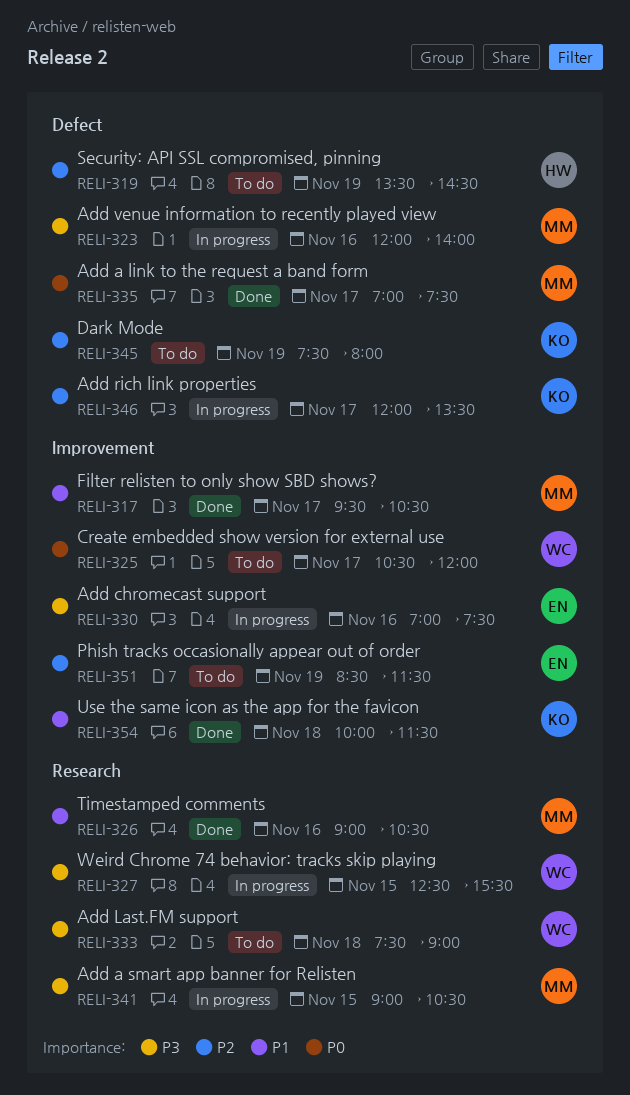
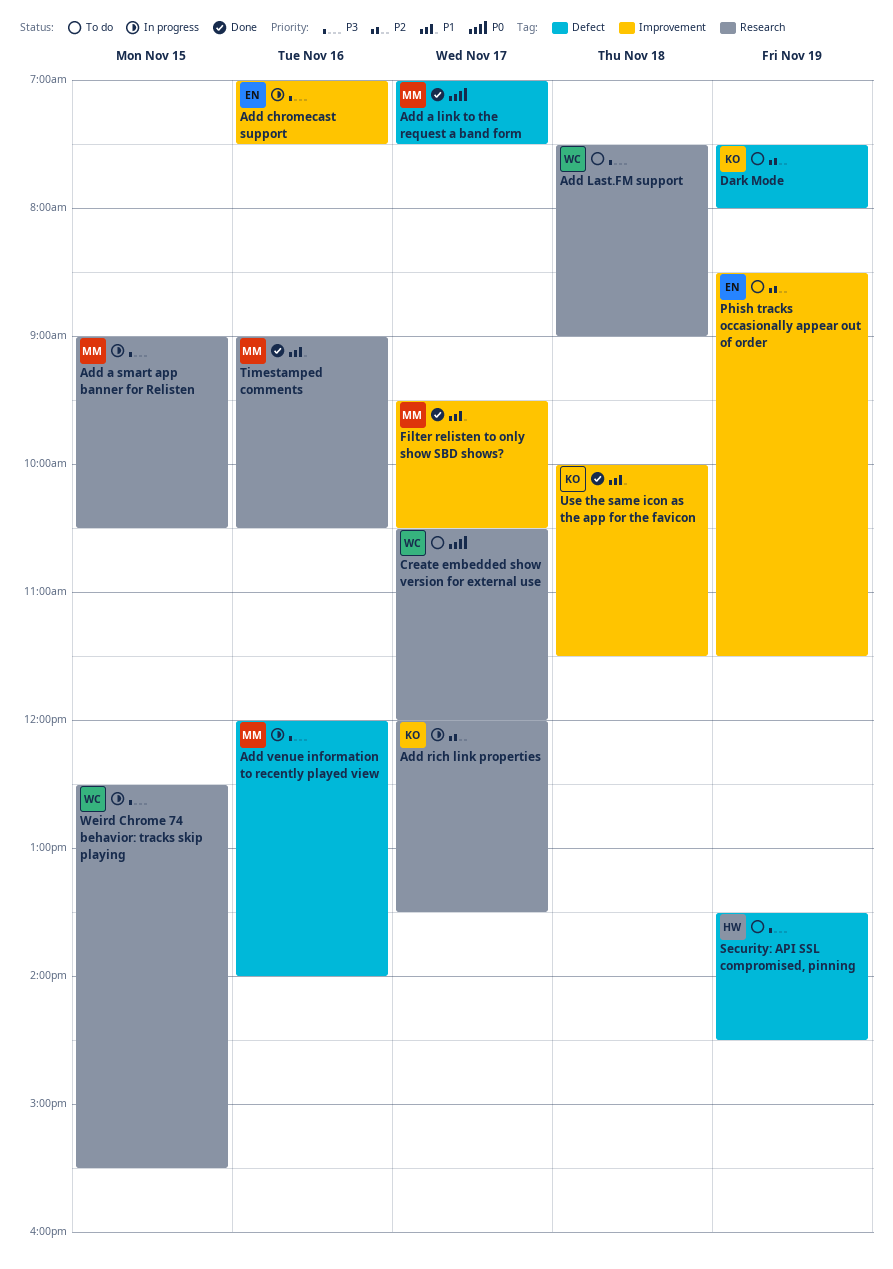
Add rich link properties, label: Defect -> Research
Create embedded show version for external use, label: Improvement -> Research
Security: API SSL compromised, pinning, priority: P2 -> P3

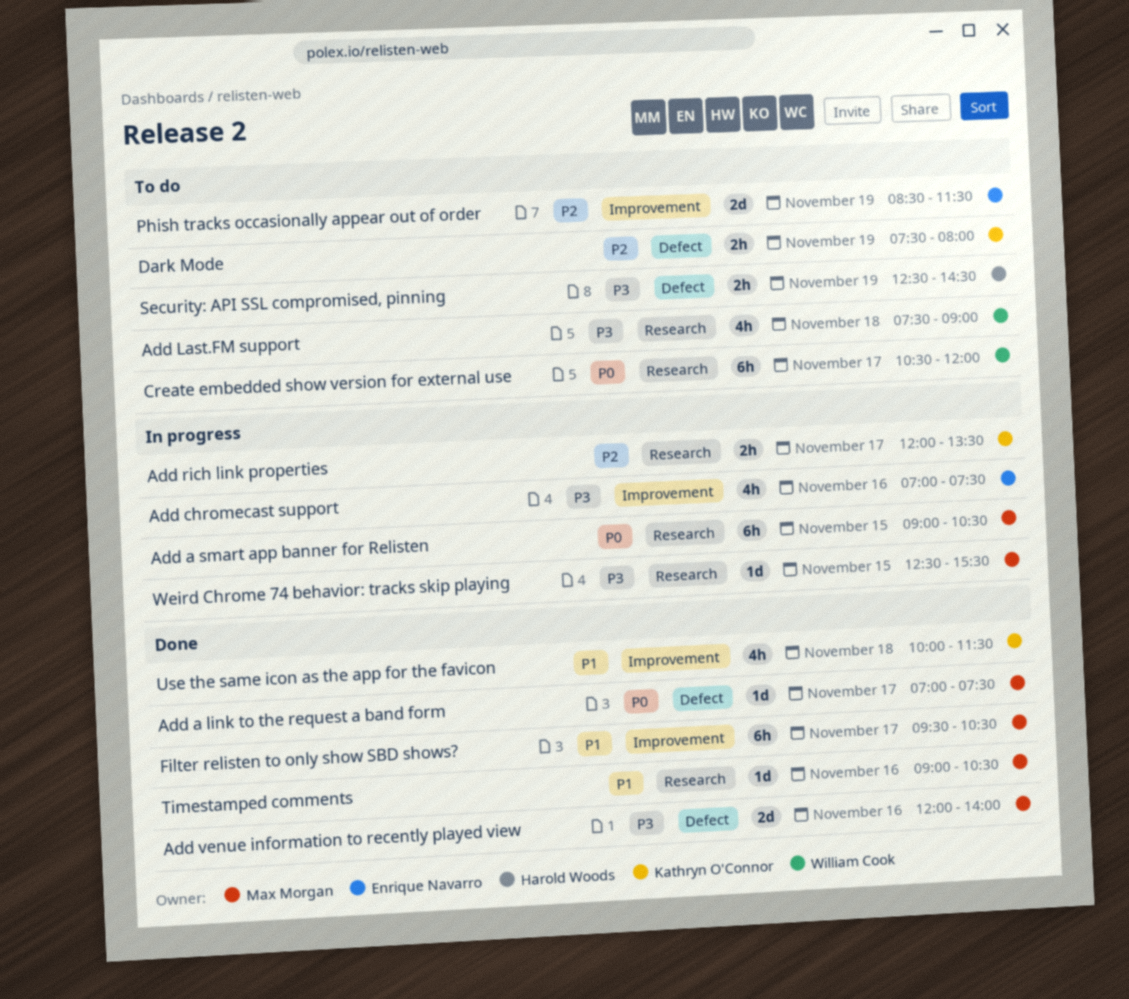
Add a smart app banner for Relisten, priority: P3 -> P0
Add venue information to recently played view, status: In progress -> Done
Security: API SSL compromised, pinning, begins: 13:30 -> 12:30
Weird Chrome 74 behavior: tracks skip playing, owner: William Cook -> Max Morgan

